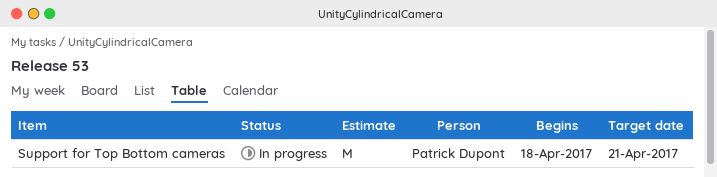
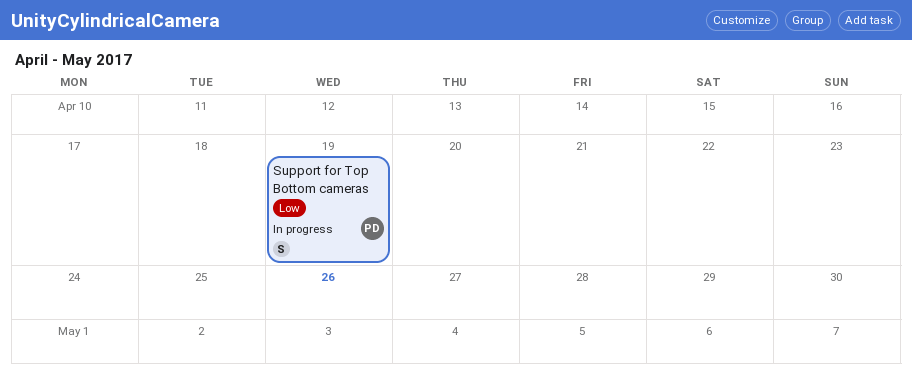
Support for Top Bottom cameras, estimate: M -> S
Support for Top Bottom cameras, due: Apr 21 -> Apr 19

